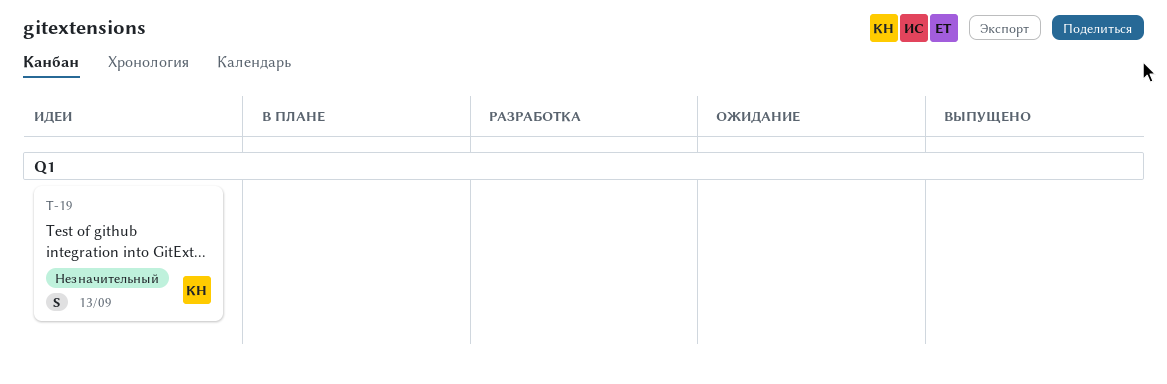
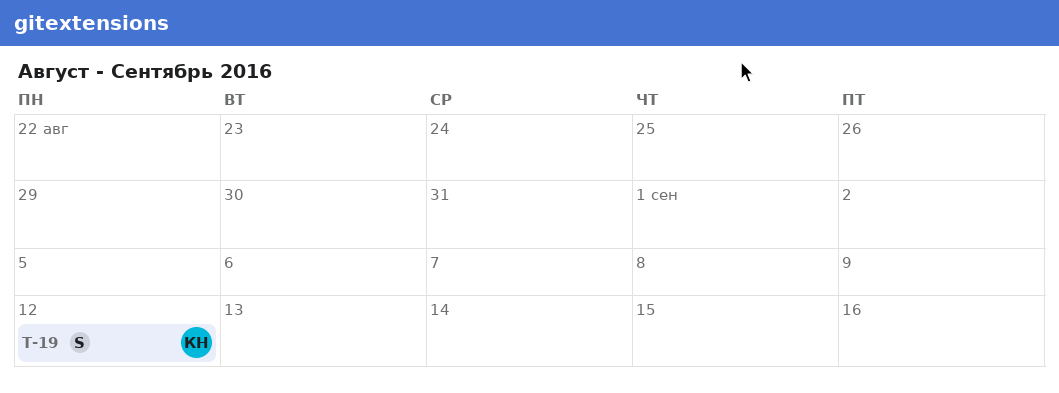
T-19, due: Sep 13 -> Sep 12

